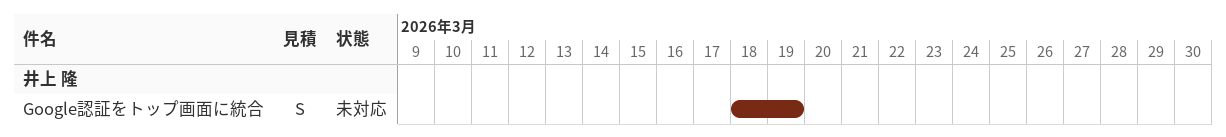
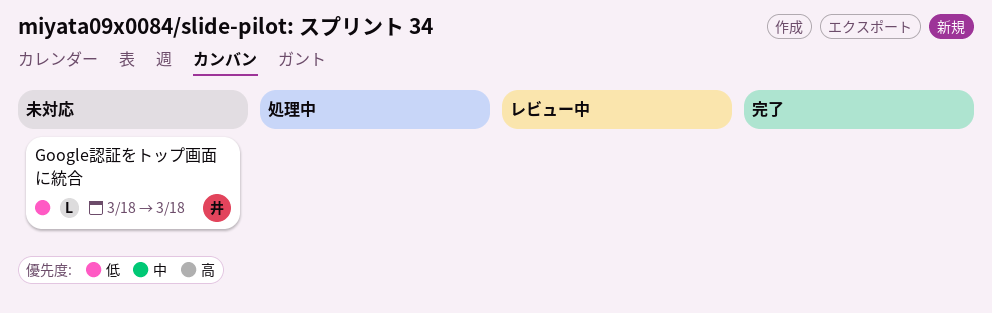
Google認証をトップ画面に統合, estimate: S -> L
Google認証をトップ画面に統合, due: Mar 19 -> Mar 18

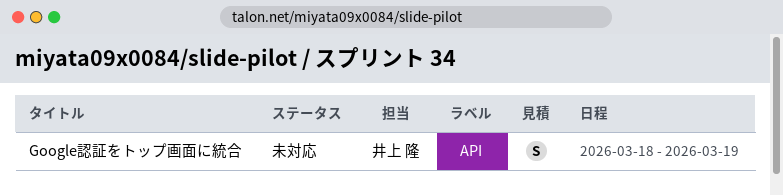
Google認証をトップ画面に統合, estimate: L -> S
Google認証をトップ画面に統合, due: Mar 18 -> Mar 19

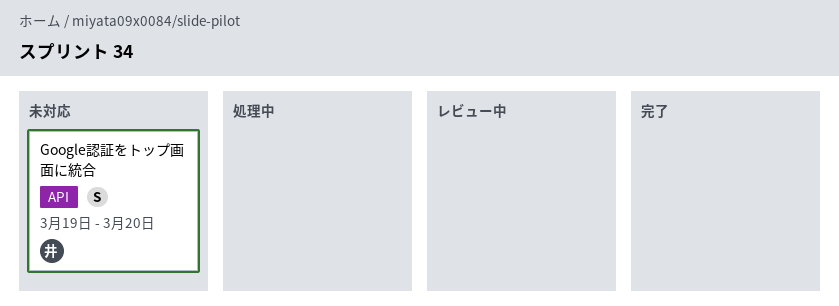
Google認証をトップ画面に統合, start: Mar 18 -> Mar 19
Google認証をトップ画面に統合, due: Mar 19 -> Mar 20

